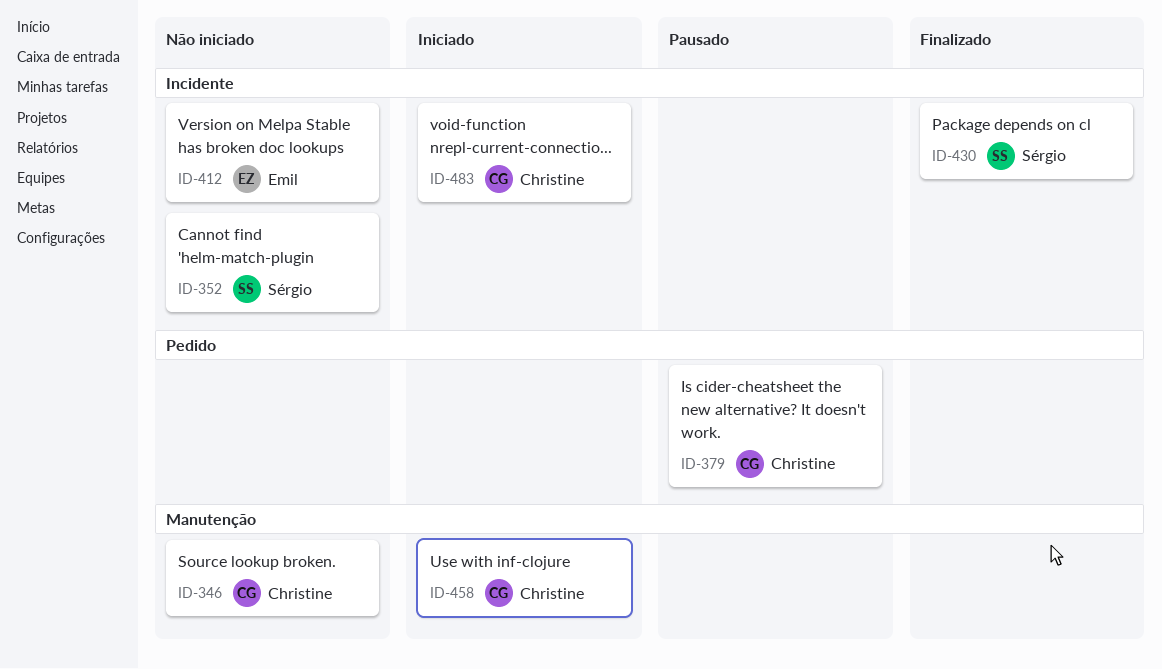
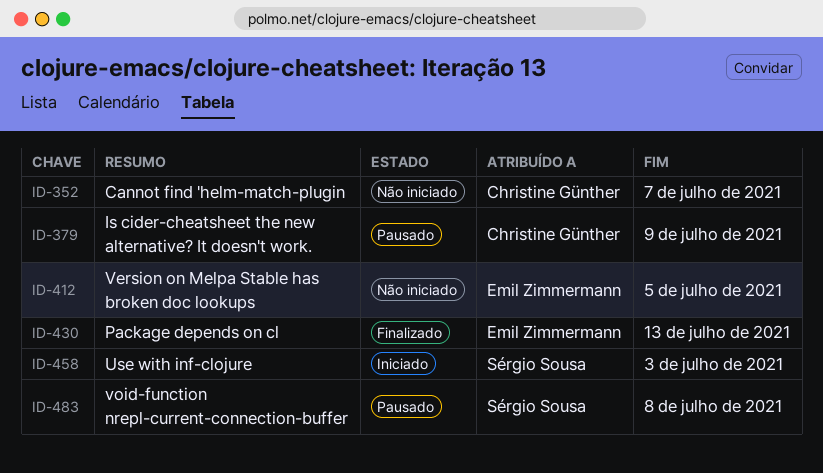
ID-346: present -> none
ID-352, owner: Sérgio Sousa -> Christine Günther
ID-430, owner: Sérgio Sousa -> Emil Zimmermann
ID-458, owner: Christine Günther -> Sérgio Sousa
ID-483, status: Iniciado -> Pausado
ID-483, owner: Christine Günther -> Sérgio Sousa

